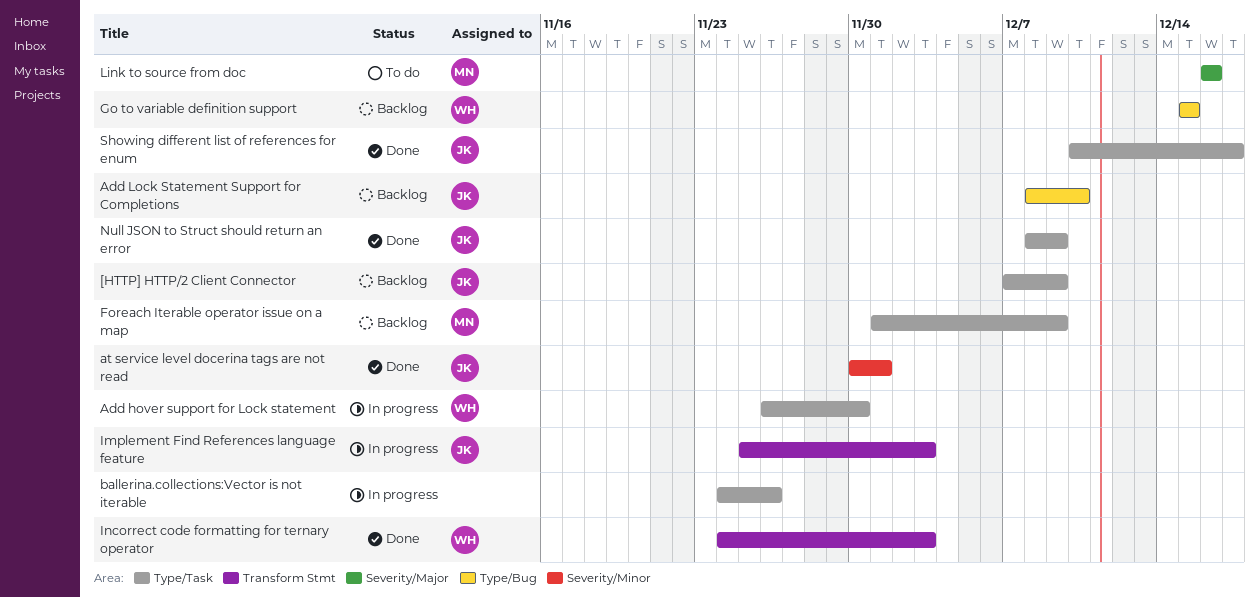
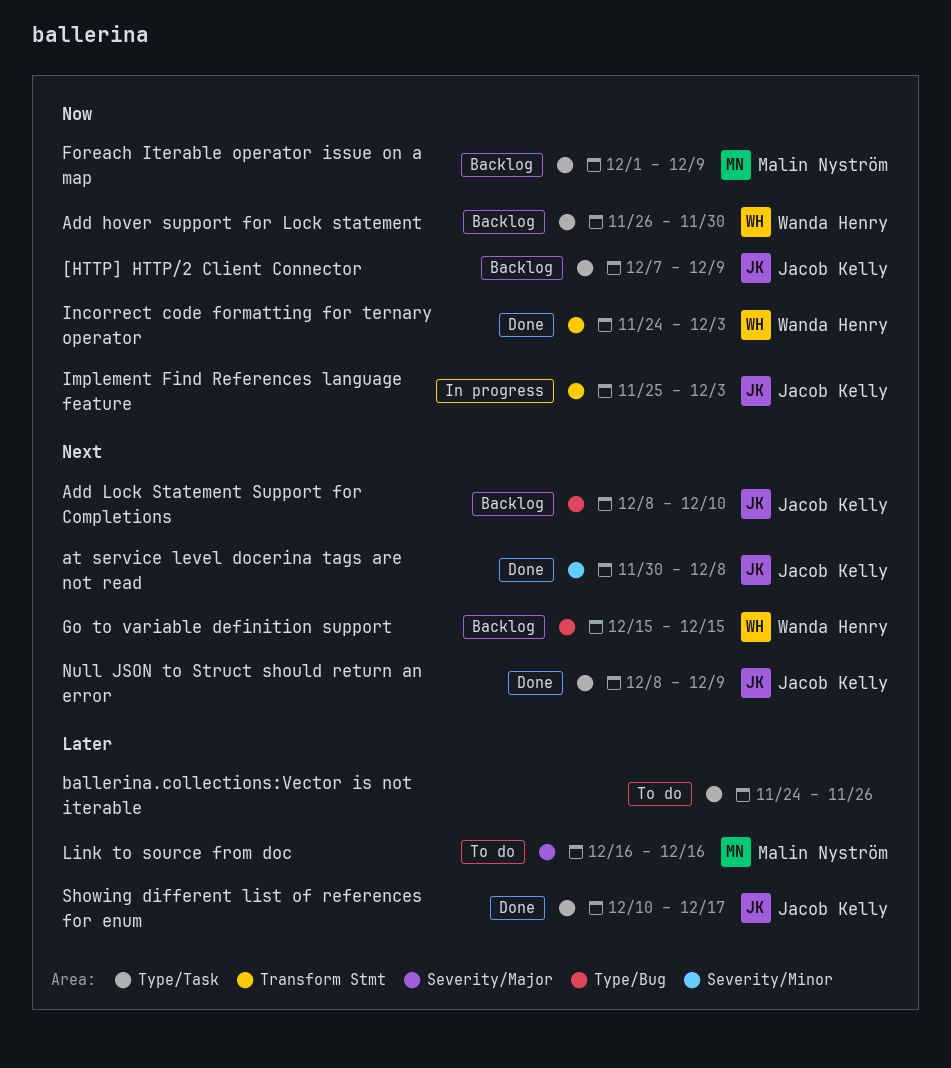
Add hover support for Lock statement, status: In progress -> Backlog
at service level docerina tags are not read, due: Dec 1 -> Dec 8
ballerina.collections:Vector is not iterable, status: In progress -> To do

